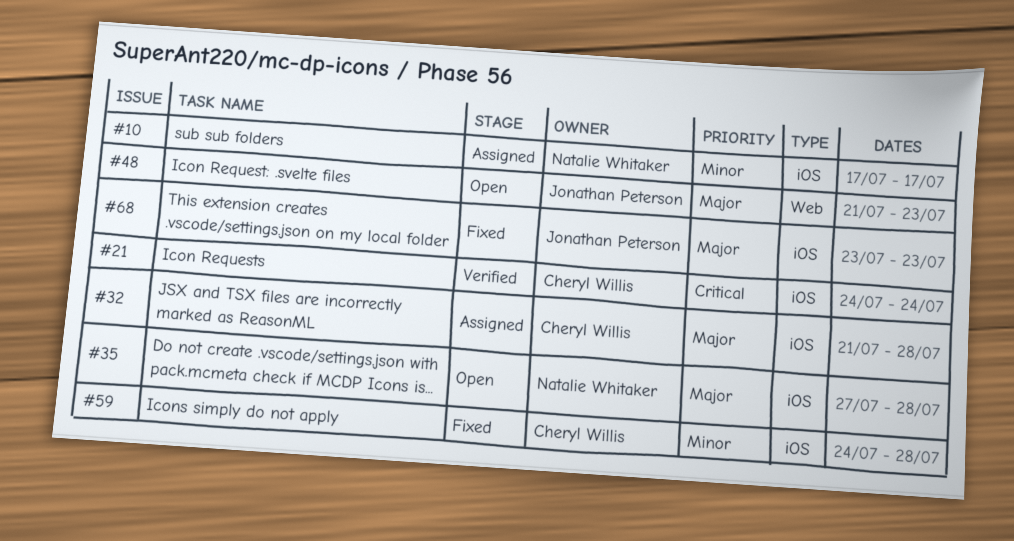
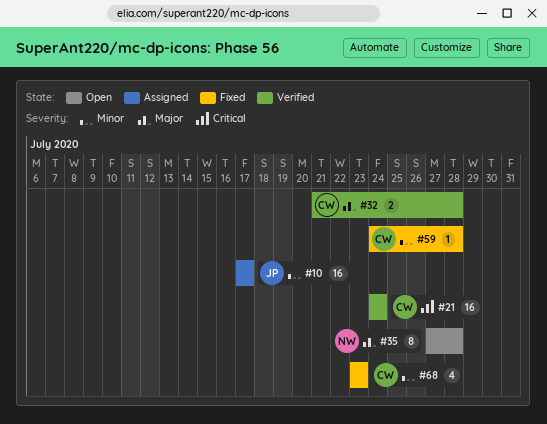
#10, owner: Natalie Whitaker -> Jonathan Peterson
#32, status: Assigned -> Verified
#48: present -> none
#68, owner: Jonathan Peterson -> Cheryl Willis
#68, priority: Major -> Minor

